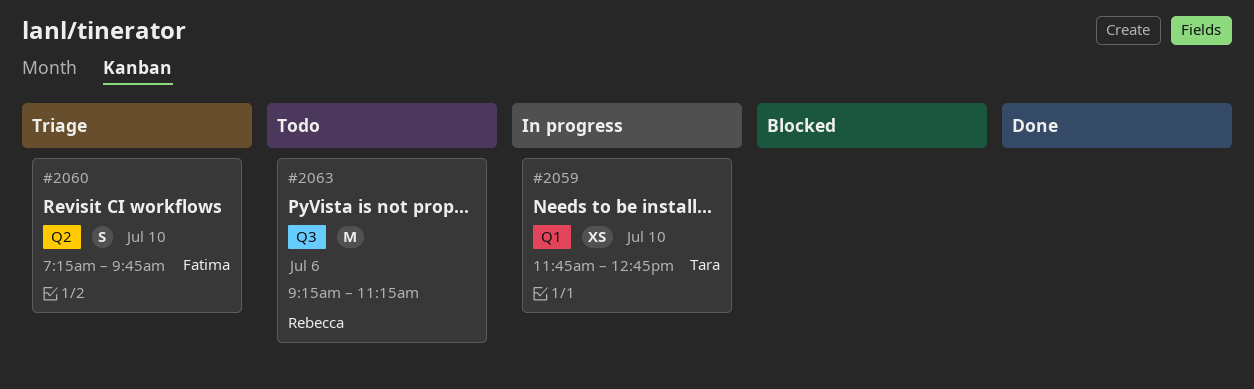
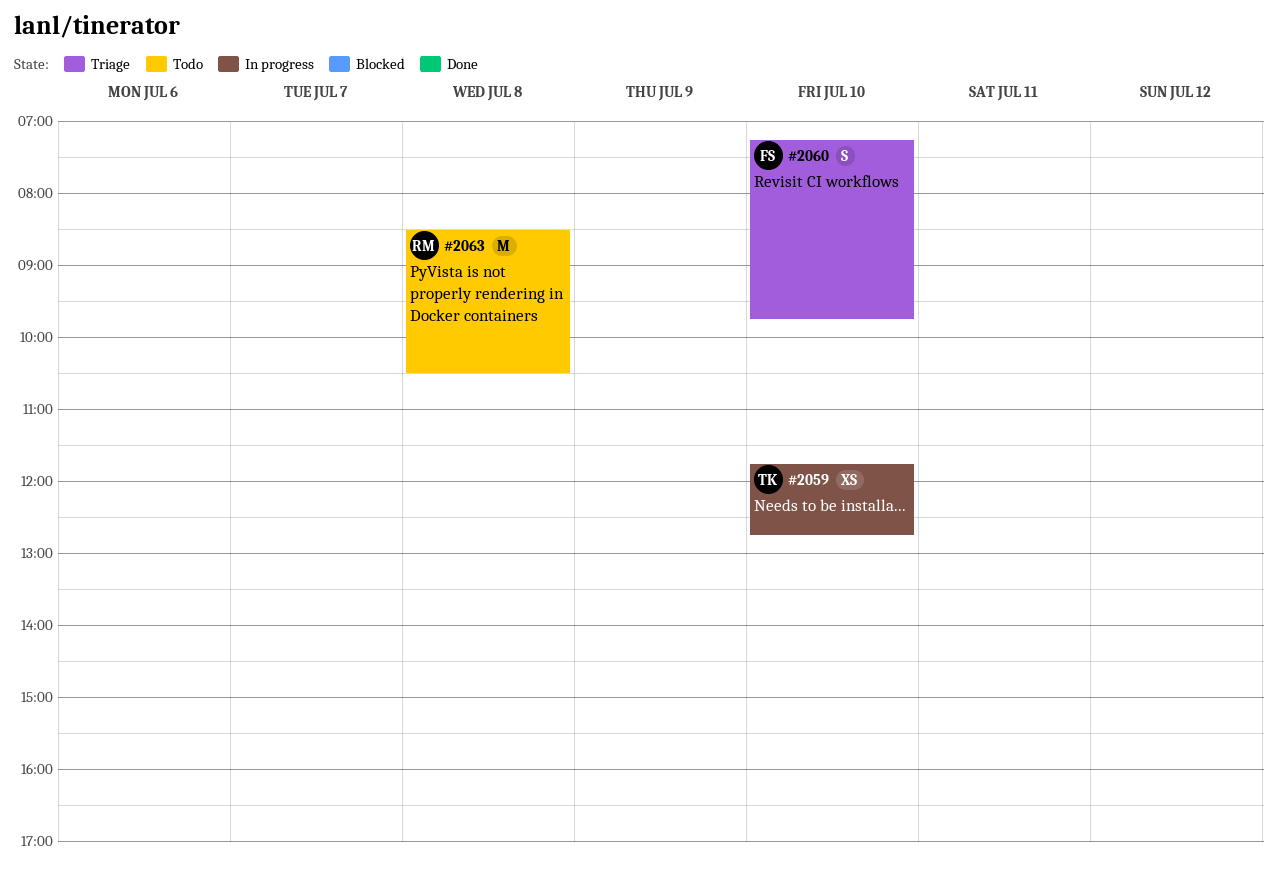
#2063, day: Jul 6 -> Jul 8
#2063, begins: 09:15 -> 08:30
#2063, ends: 11:15 -> 10:30

